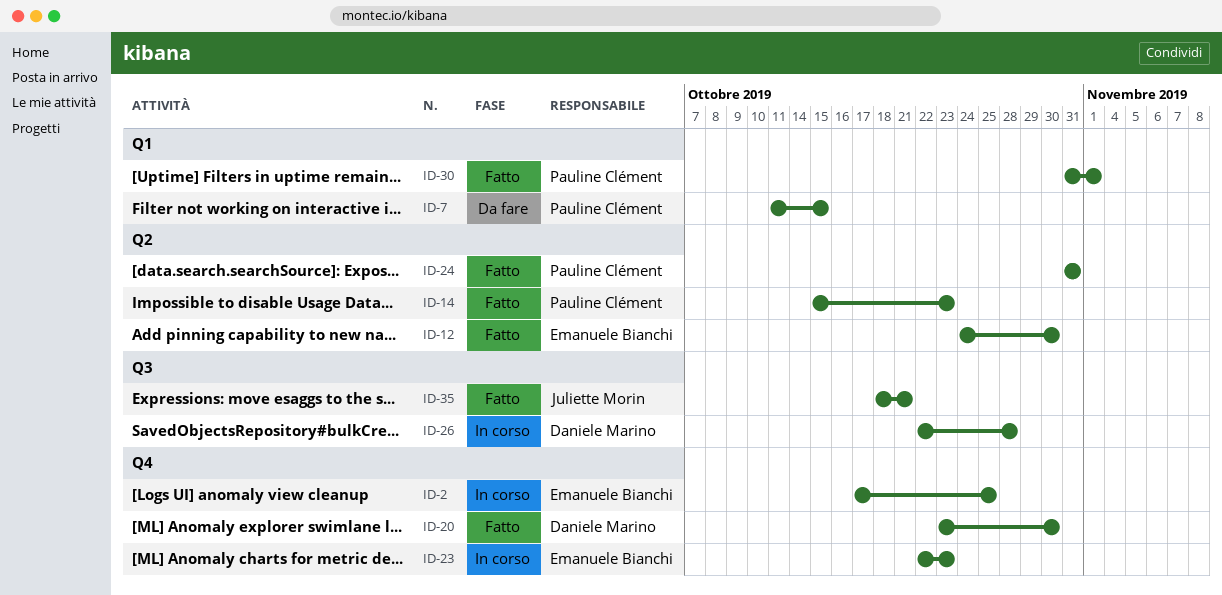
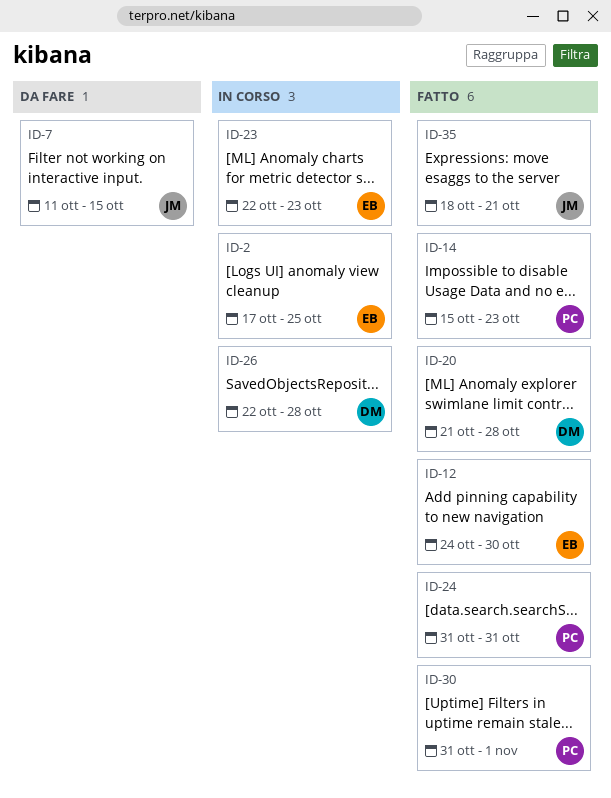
ID-7, owner: Pauline Clément -> Juliette Morin
ID-20, start: Oct 23 -> Oct 21
ID-20, due: Oct 30 -> Oct 28

